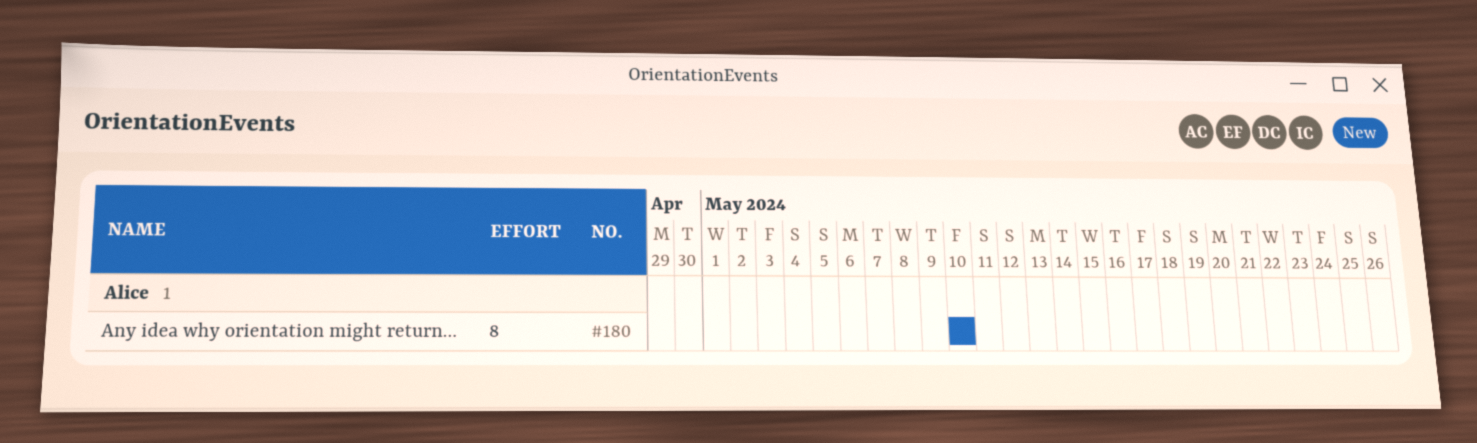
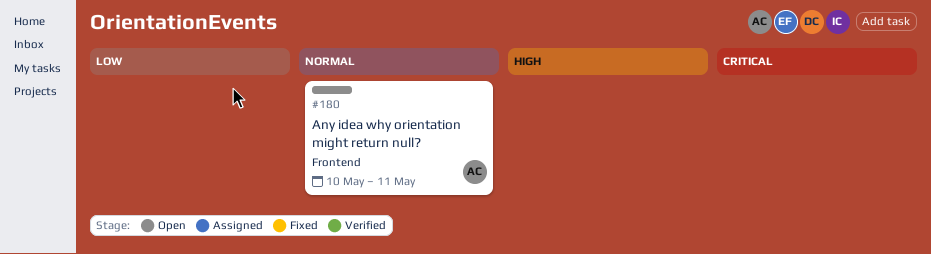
#180, due: May 10 -> May 11

